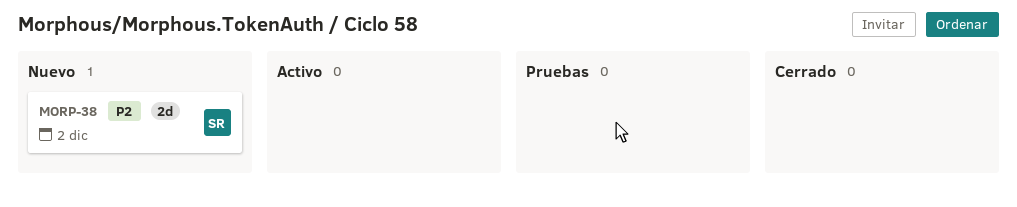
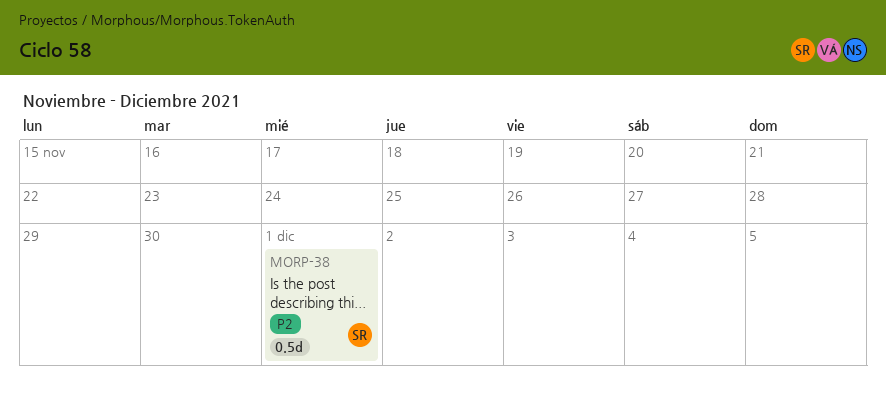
MORP-38, estimate: 2d -> 0.5d
MORP-38, due: Dec 2 -> Dec 1

